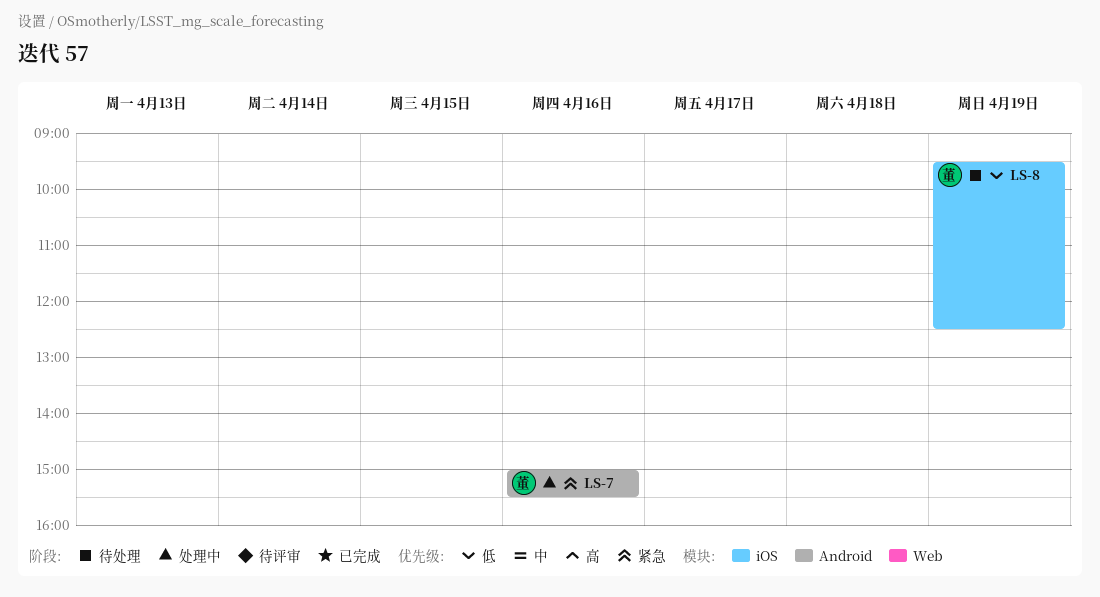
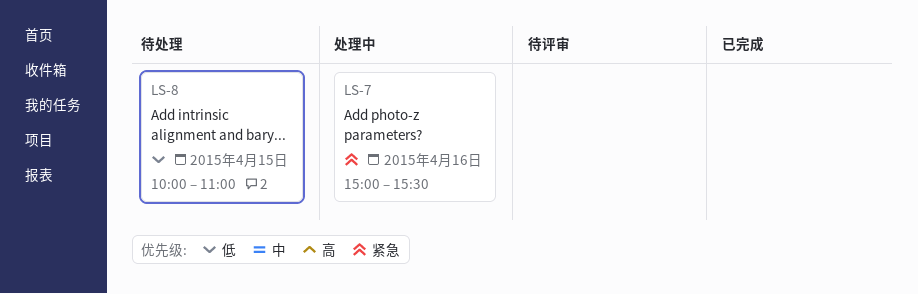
LS-8, day: Apr 19 -> Apr 15
LS-8, begins: 09:30 -> 10:00
LS-8, ends: 12:30 -> 11:00

